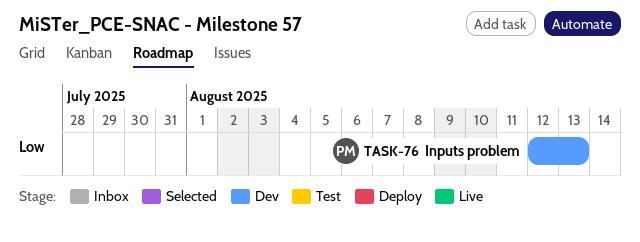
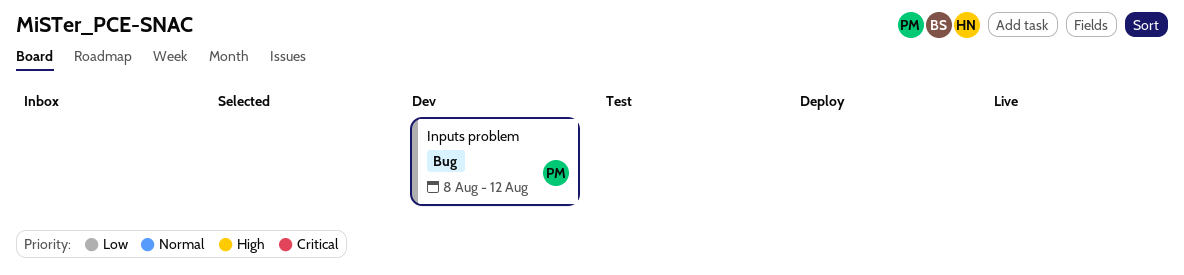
Inputs problem, start: Aug 12 -> Aug 8
Inputs problem, due: Aug 13 -> Aug 12

